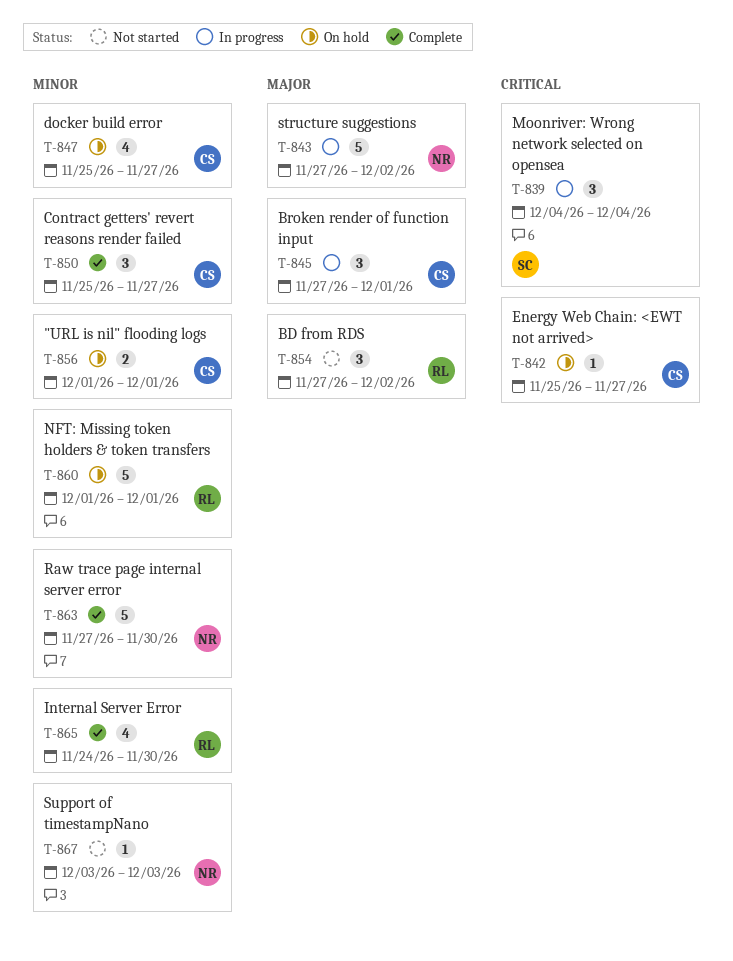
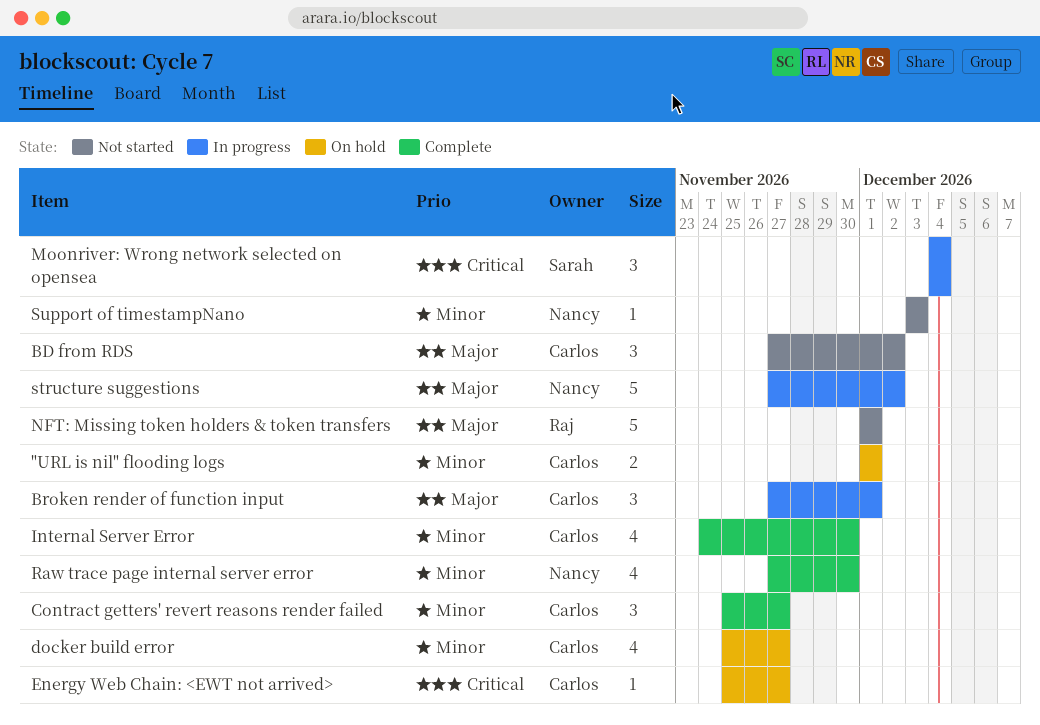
BD from RDS, owner: Raj -> Carlos
Internal Server Error, owner: Raj -> Carlos
NFT: Missing token holders & token transfers, status: On hold -> Not started
NFT: Missing token holders & token transfers, priority: Minor -> Major
Raw trace page internal server error, estimate: 5 -> 4

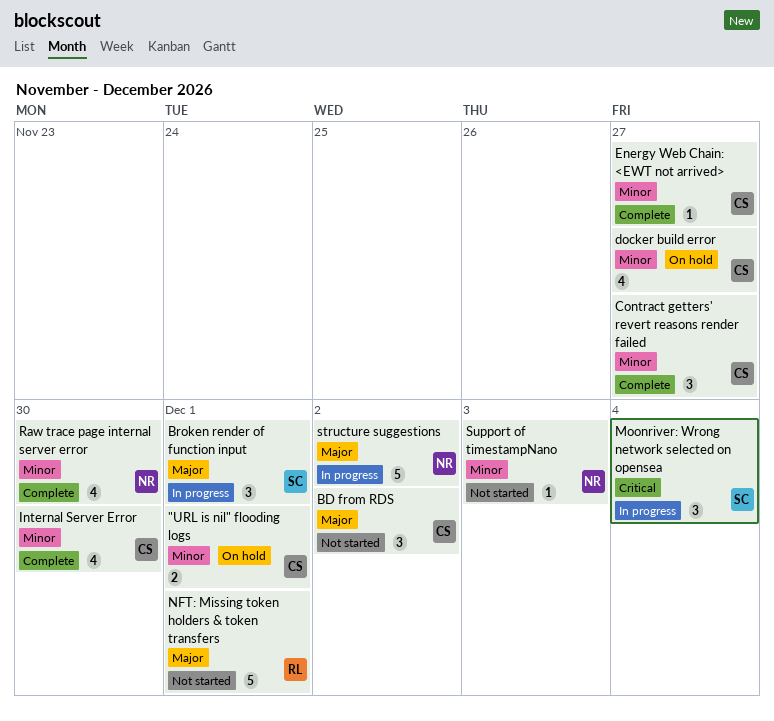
Broken render of function input, owner: Carlos -> Sarah
Energy Web Chain: <EWT not arrived>, status: On hold -> Complete
Energy Web Chain: <EWT not arrived>, priority: Critical -> Minor

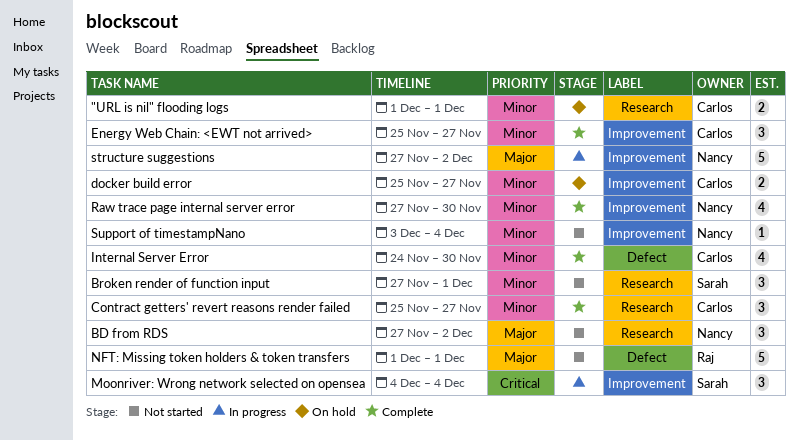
BD from RDS, owner: Carlos -> Nancy
Broken render of function input, status: In progress -> Not started
Broken render of function input, priority: Major -> Minor
docker build error, estimate: 4 -> 2
Energy Web Chain: <EWT not arrived>, estimate: 1 -> 3
Support of timestampNano, due: Dec 3 -> Dec 4

